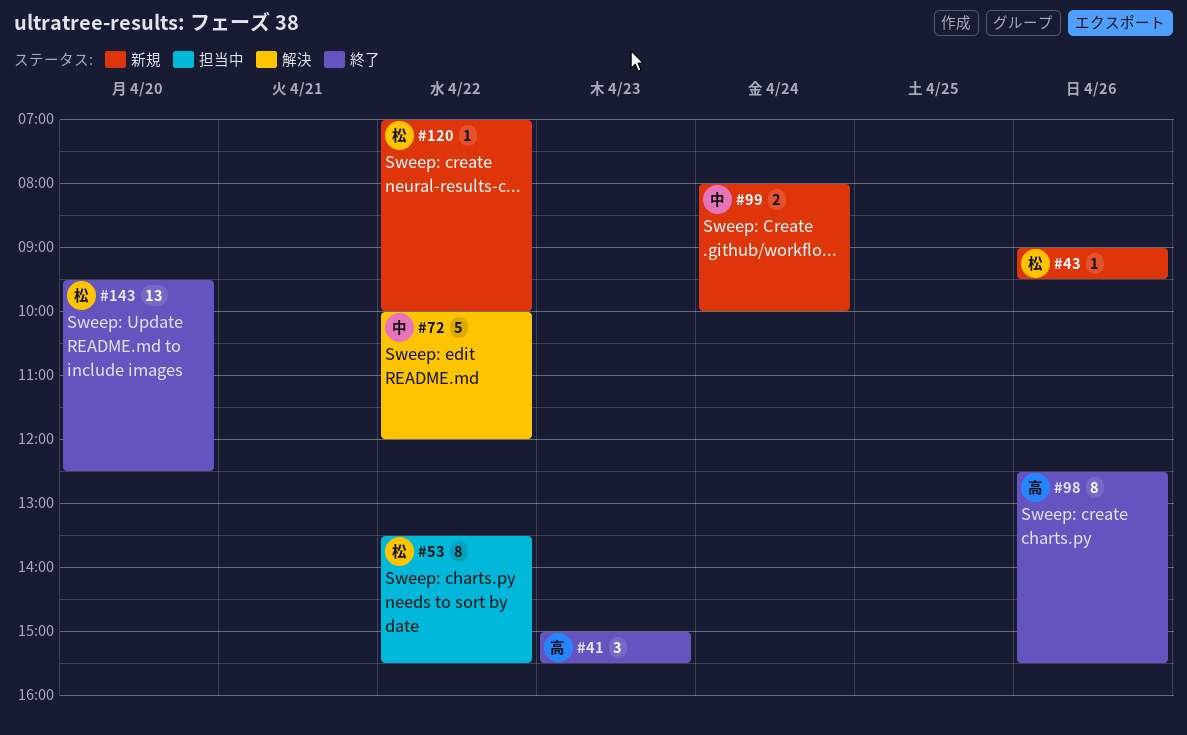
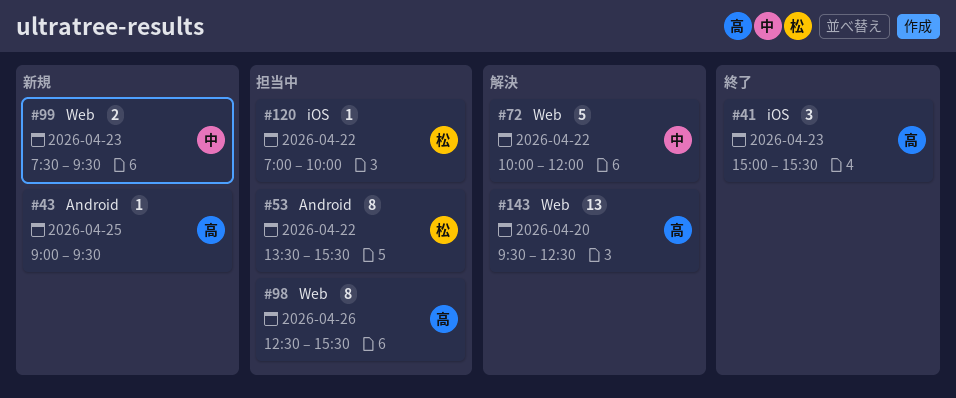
#43, owner: 松 -> 高
#43, day: Apr 26 -> Apr 25
#98, status: 終了 -> 担当中
#99, day: Apr 24 -> Apr 23
#99, begins: 08:00 -> 07:30
#99, ends: 10:00 -> 09:30
#120, status: 新規 -> 担当中
#143, status: 終了 -> 解決
#143, owner: 松 -> 高

